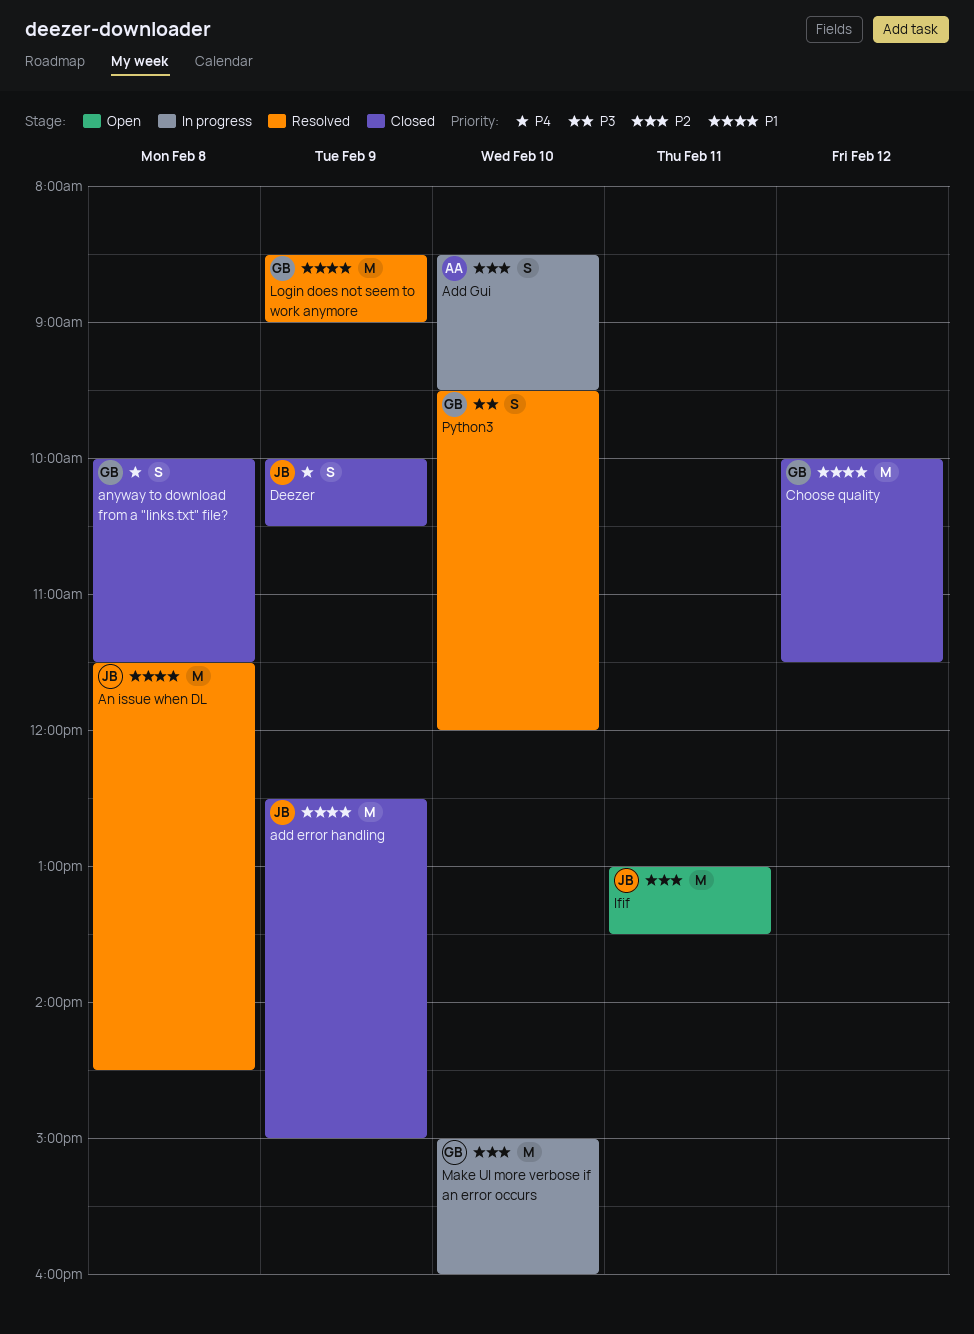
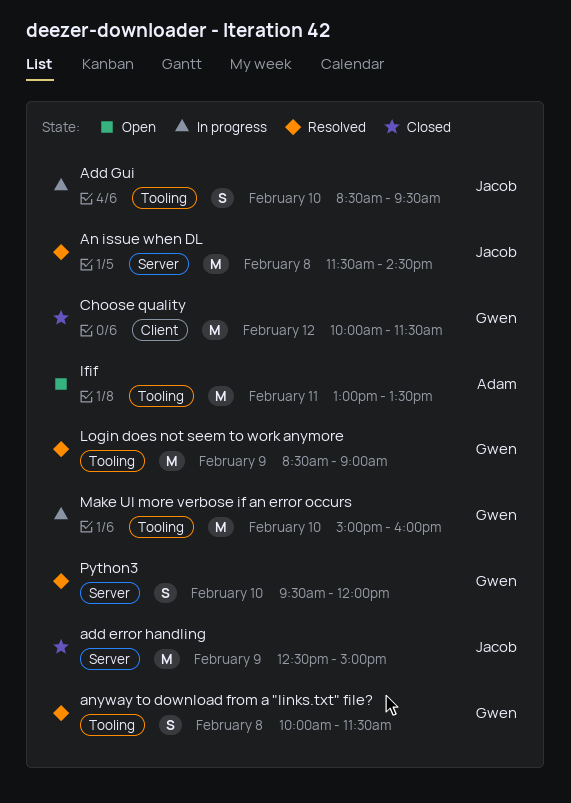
Add Gui, owner: Adam -> Jacob
anyway to download from a "links.txt" file?, status: Closed -> Resolved
Deezer: present -> none
Ifif, owner: Jacob -> Adam

